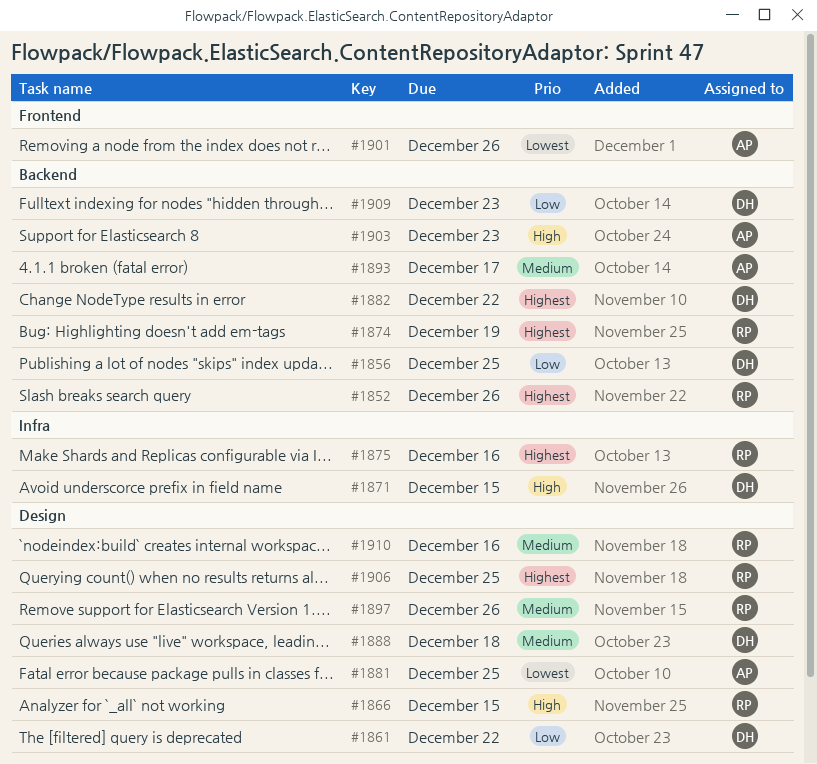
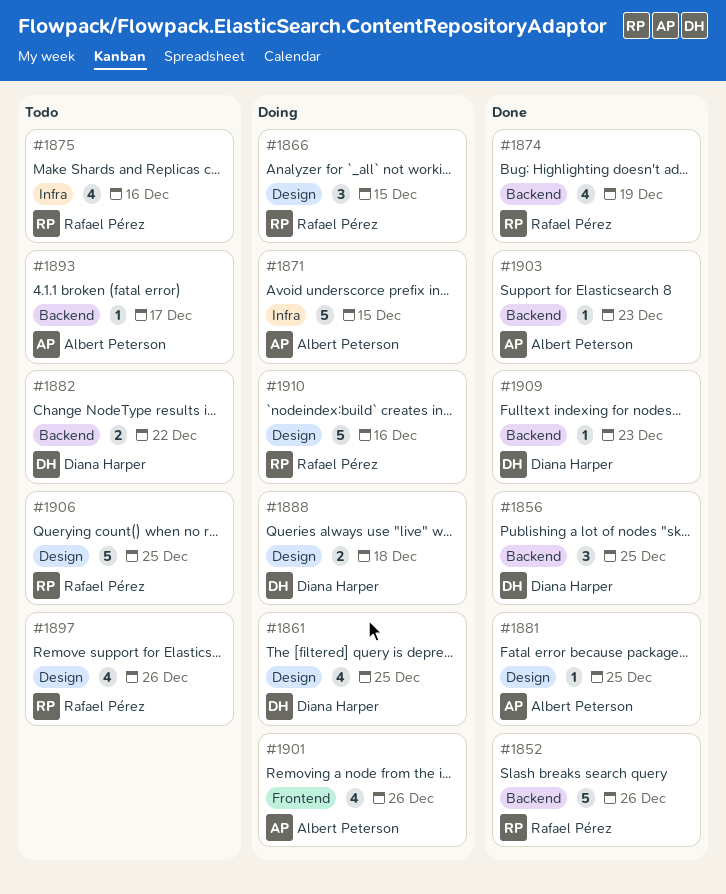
#1861, due: Dec 22 -> Dec 25
#1871, owner: Diana Harper -> Albert Peterson

